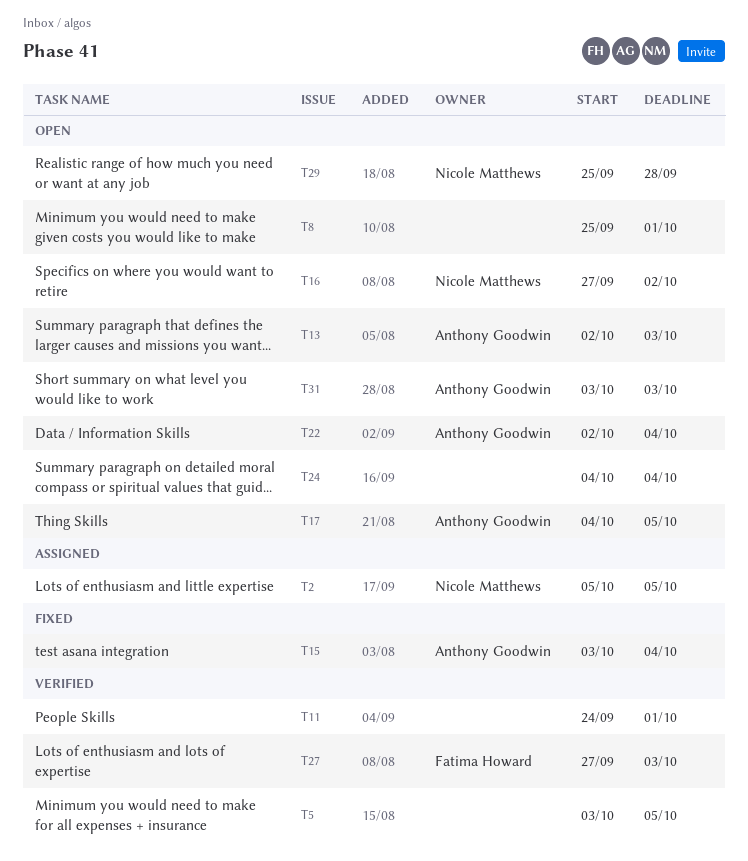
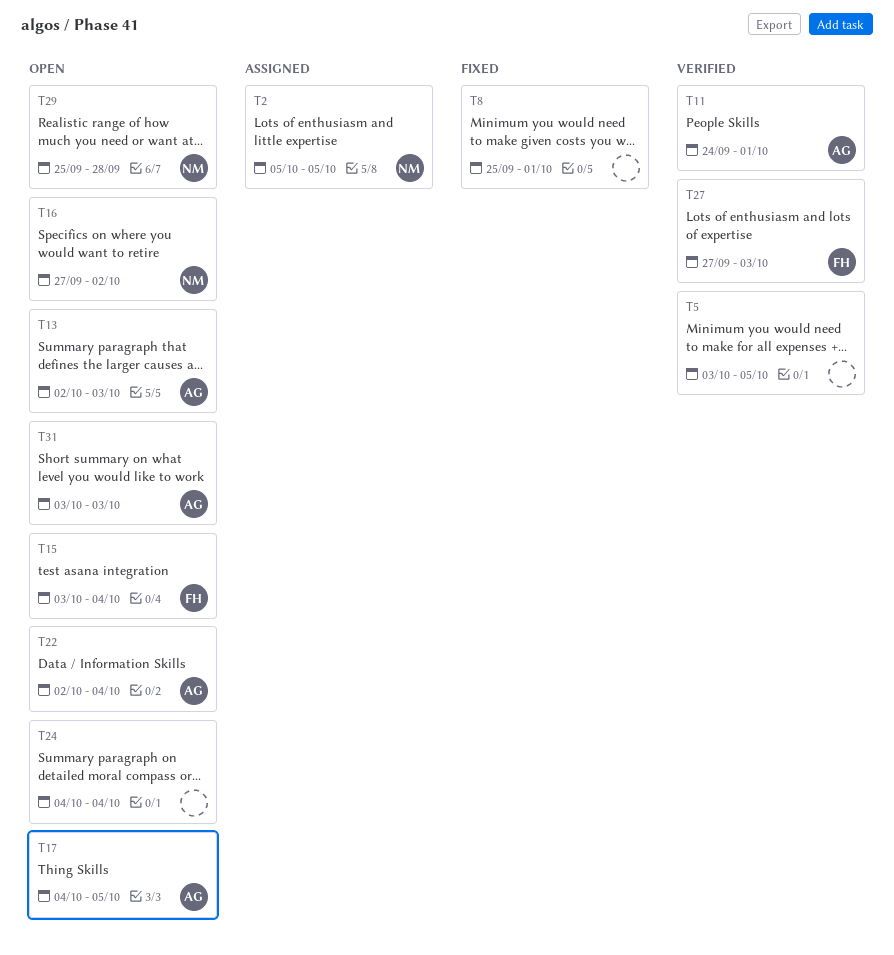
T8, status: Open -> Fixed
T11, owner: none -> Anthony Goodwin
T15, status: Fixed -> Open
T15, owner: Anthony Goodwin -> Fatima Howard

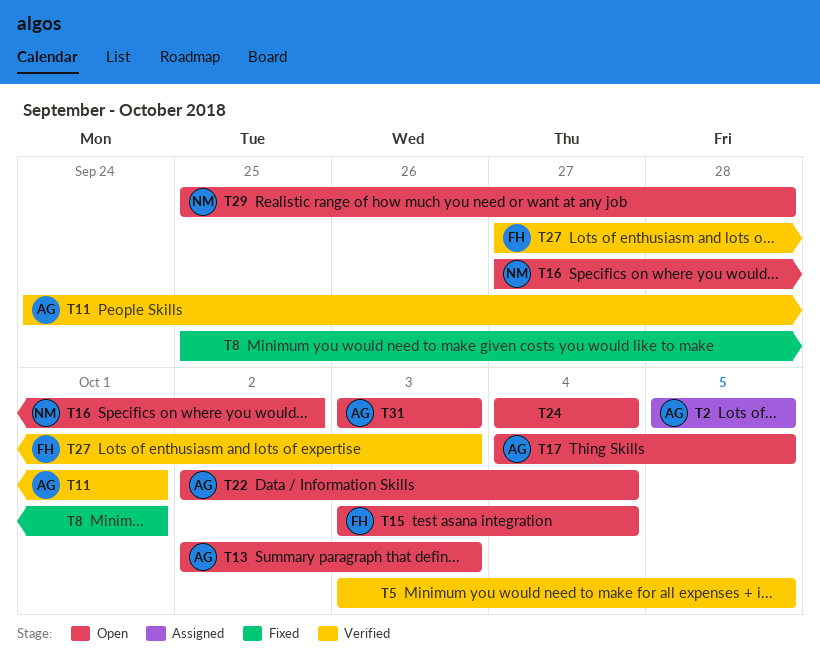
T2, owner: NM -> AG

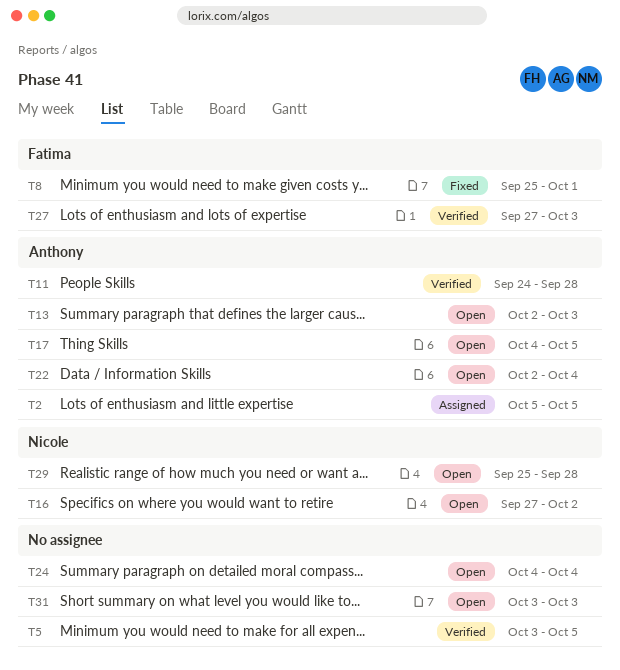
T8, owner: none -> Fatima
T11, due: Oct 1 -> Sep 28
T15: present -> none
T31, owner: Anthony -> none

